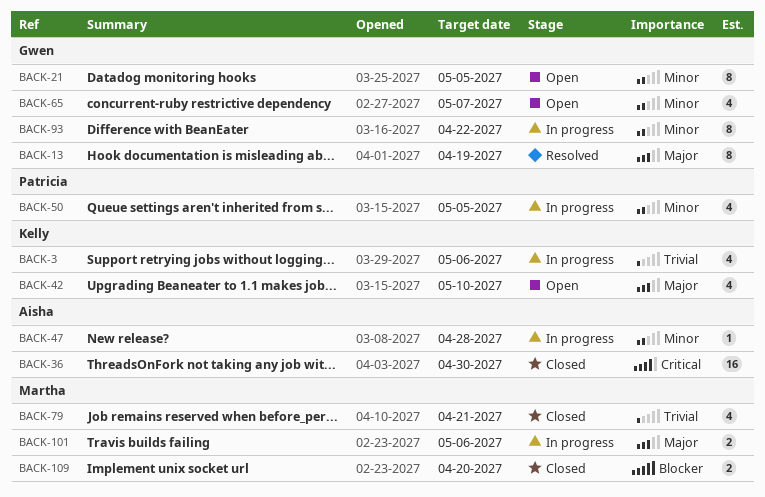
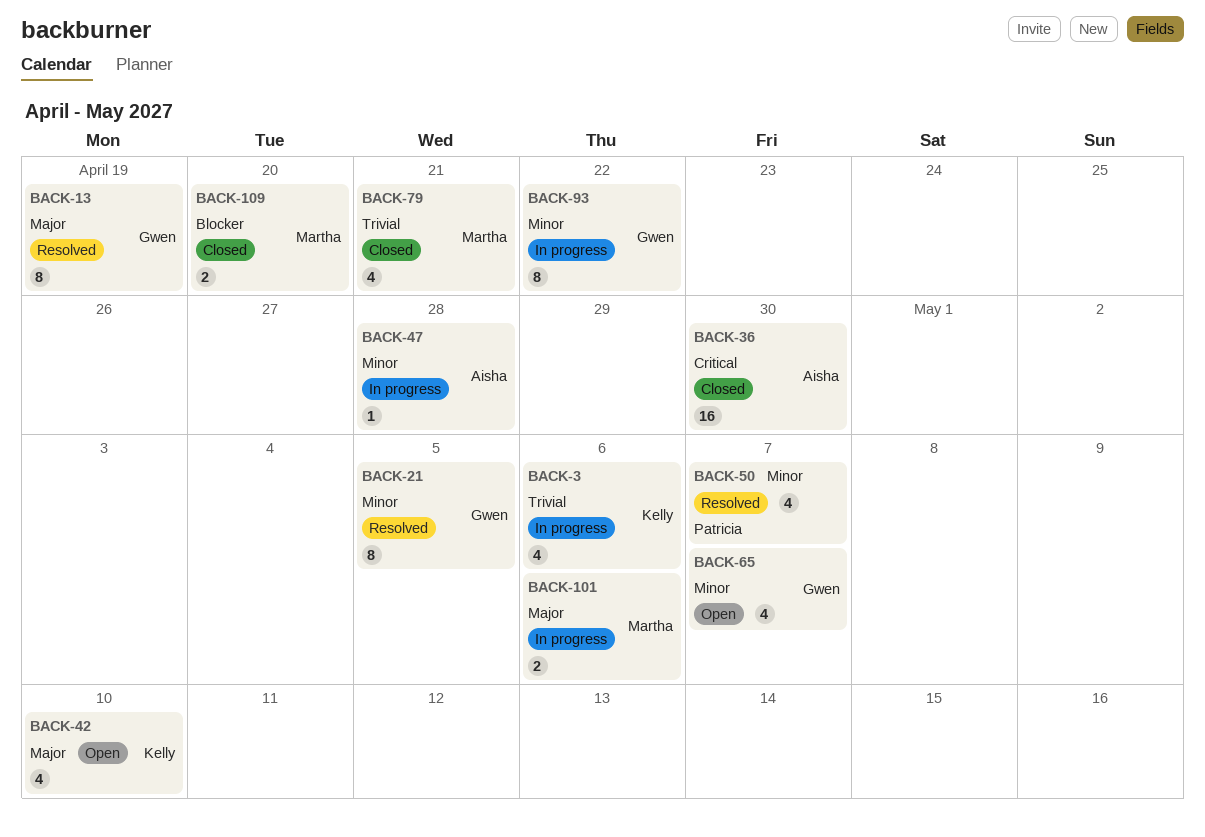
BACK-21, status: Open -> Resolved
BACK-50, status: In progress -> Resolved
BACK-50, due: May 5 -> May 7

